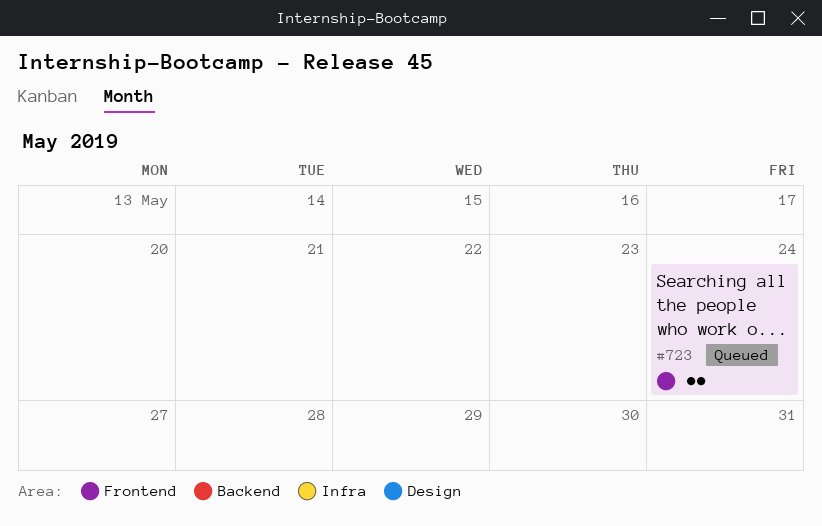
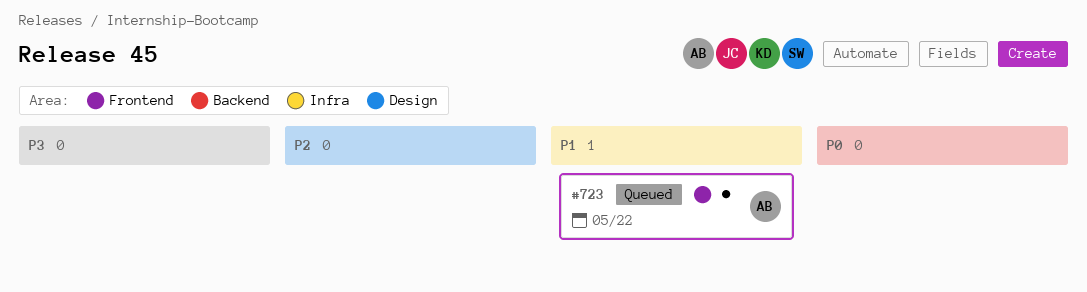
#723, estimate: 2 -> 1
#723, due: May 24 -> May 22

